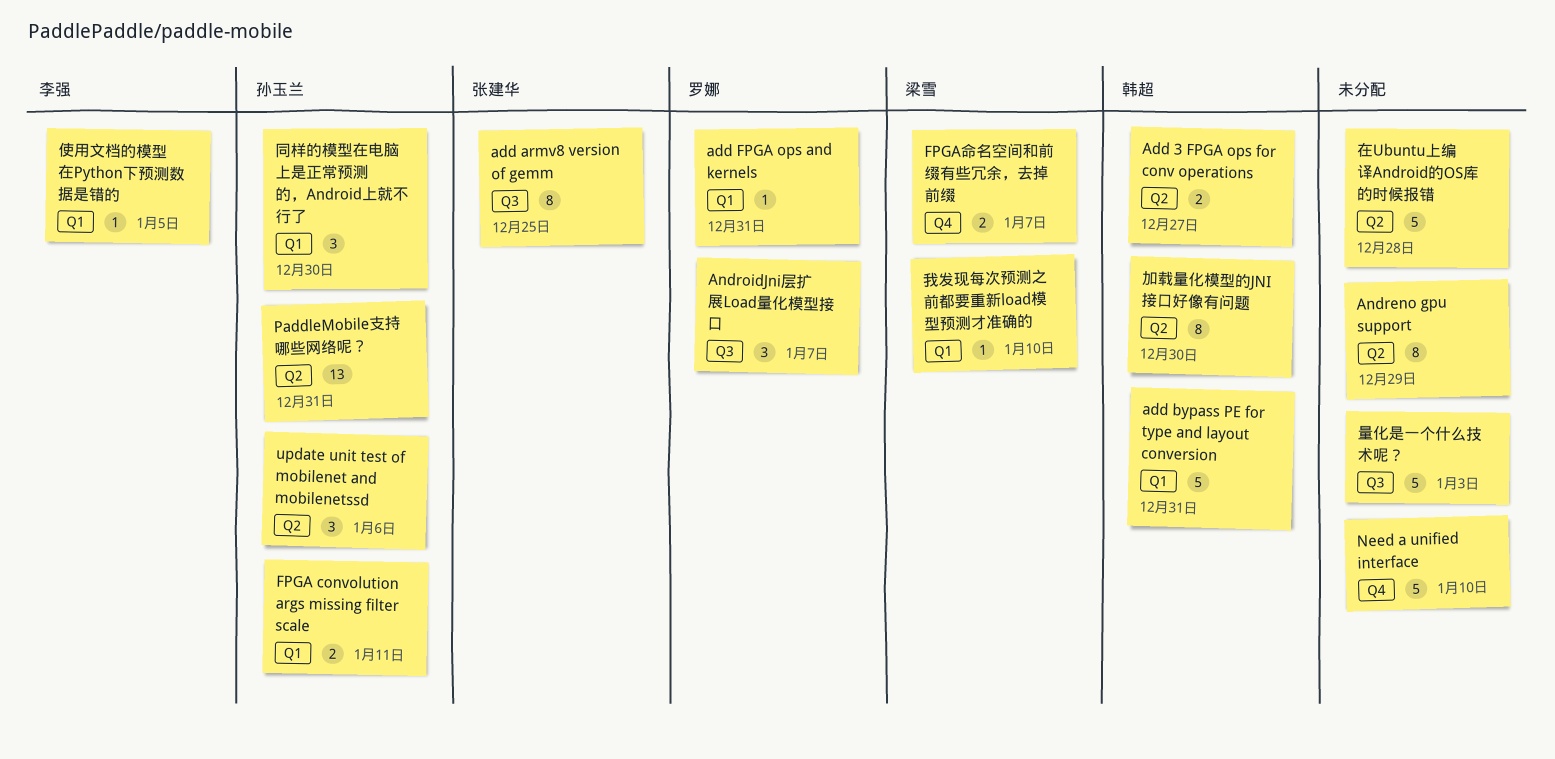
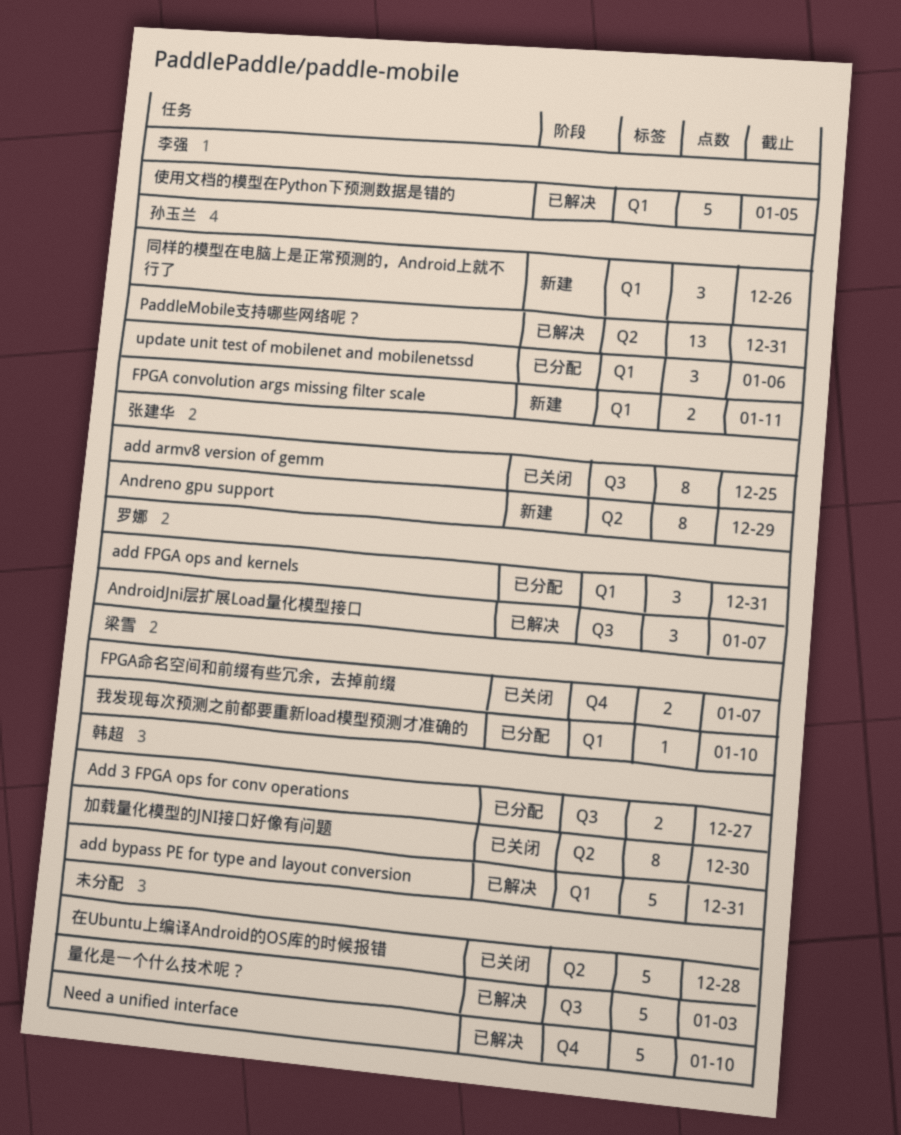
Add 3 FPGA ops for conv operations, label: Q2 -> Q3
add FPGA ops and kernels, estimate: 1 -> 3
Andreno gpu support, owner: none -> 张建华
update unit test of mobilenet and mobilenetssd, label: Q2 -> Q1
使用文档的模型在Python下预测数据是错的, estimate: 1 -> 5
同样的模型在电脑上是正常预测的，Android上就不行了, due: Dec 30 -> Dec 26

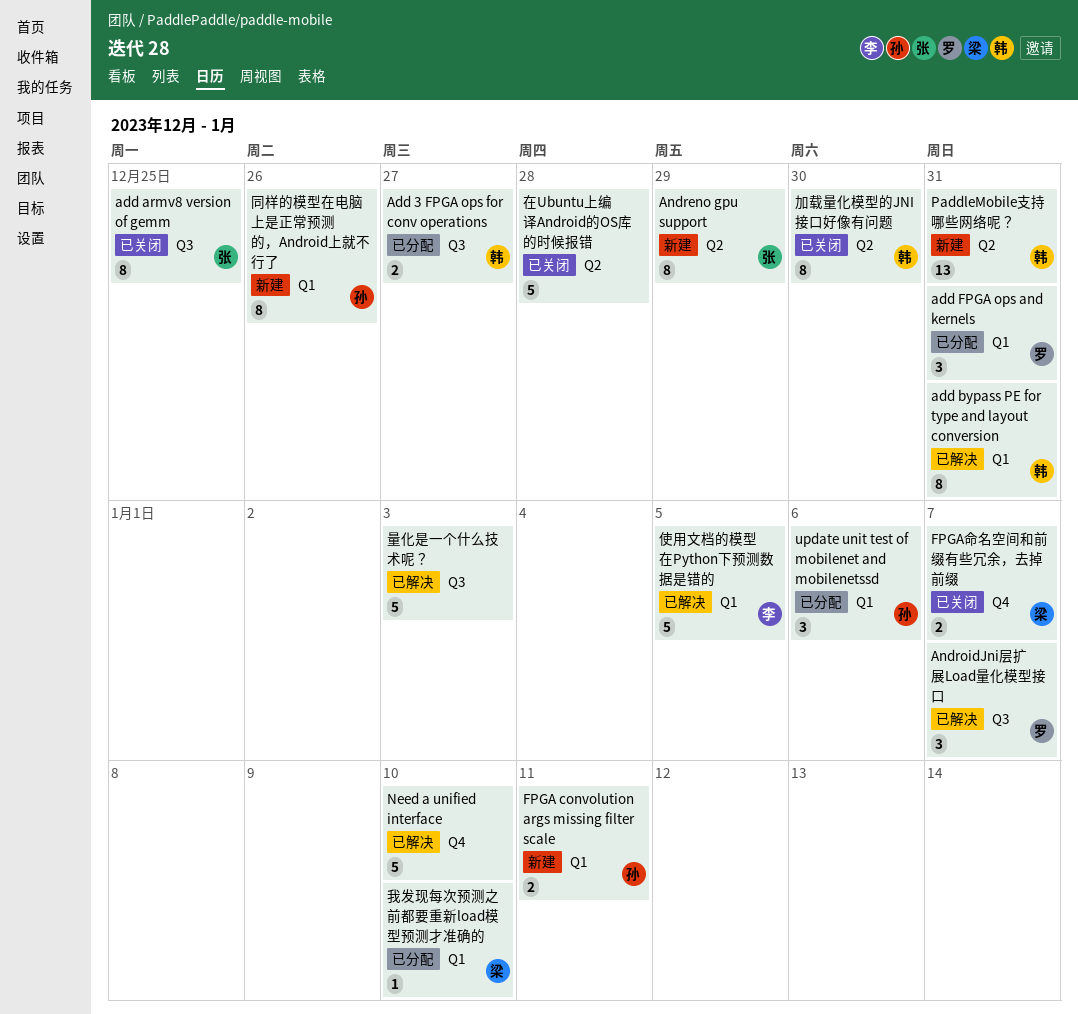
add bypass PE for type and layout conversion, estimate: 5 -> 8
PaddleMobile支持哪些网络呢？, status: 已解决 -> 新建
PaddleMobile支持哪些网络呢？, owner: 孙玉兰 -> 韩超
同样的模型在电脑上是正常预测的，Android上就不行了, estimate: 3 -> 8

